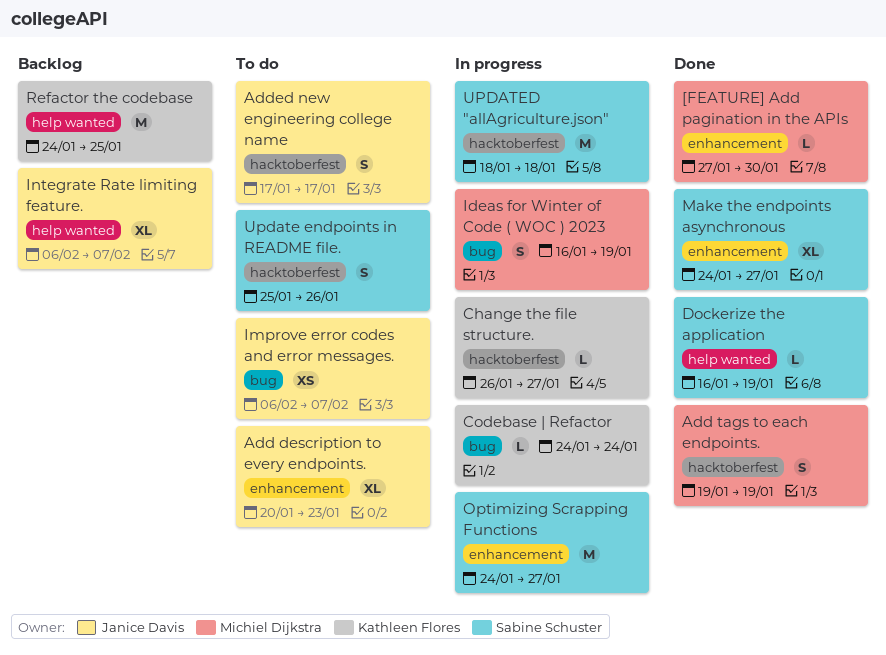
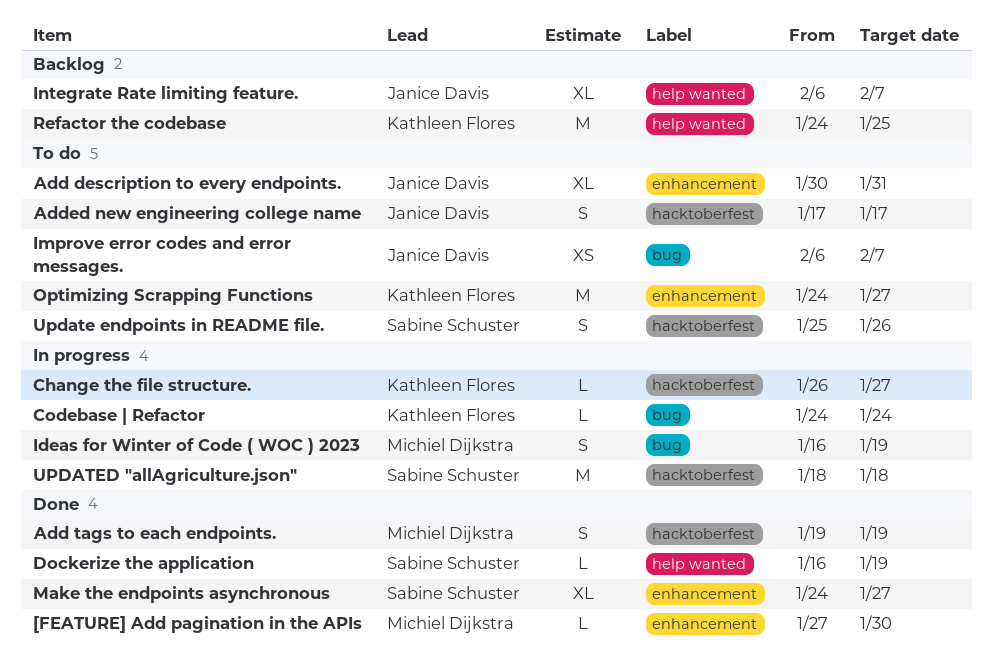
Add description to every endpoints., start: Jan 20 -> Jan 30
Add description to every endpoints., due: Jan 23 -> Jan 31
Optimizing Scrapping Functions, status: In progress -> To do
Optimizing Scrapping Functions, owner: Sabine Schuster -> Kathleen Flores

